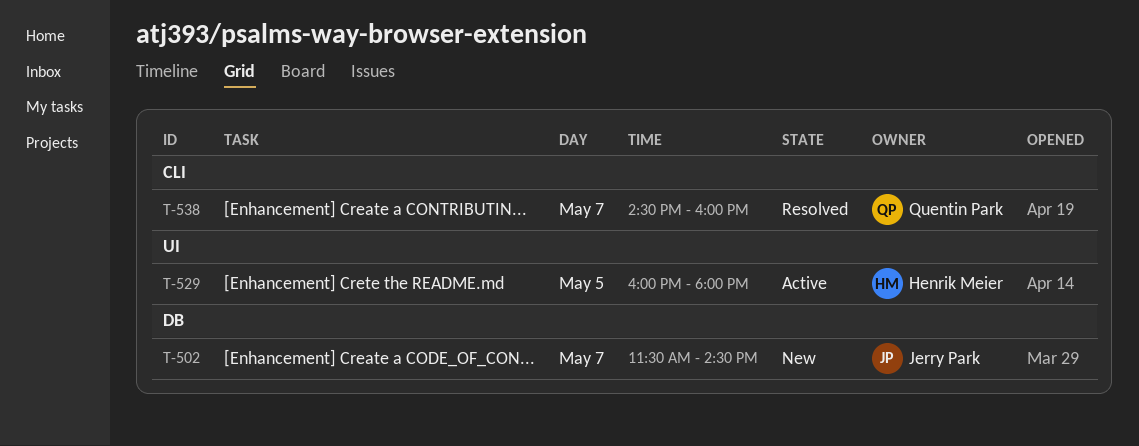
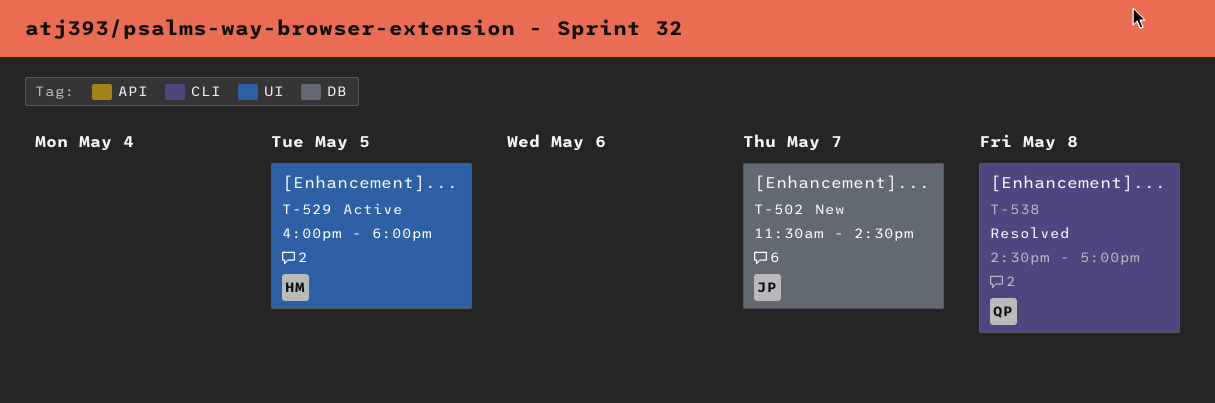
T-538, day: May 7 -> May 8
T-538, ends: 16:00 -> 17:00

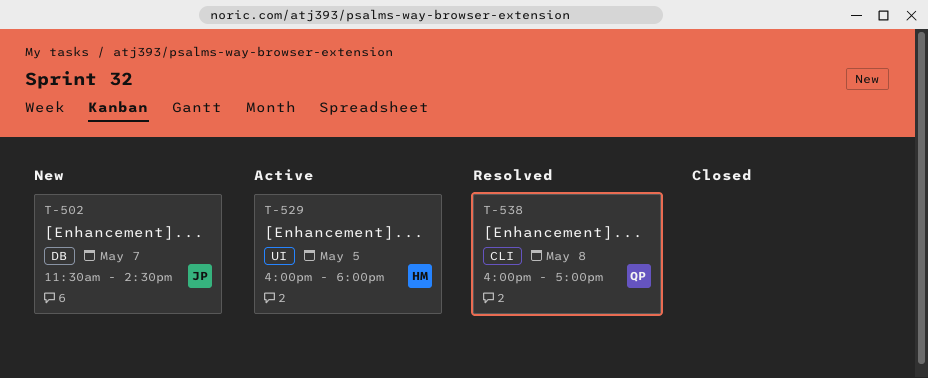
T-538, begins: 14:30 -> 16:00

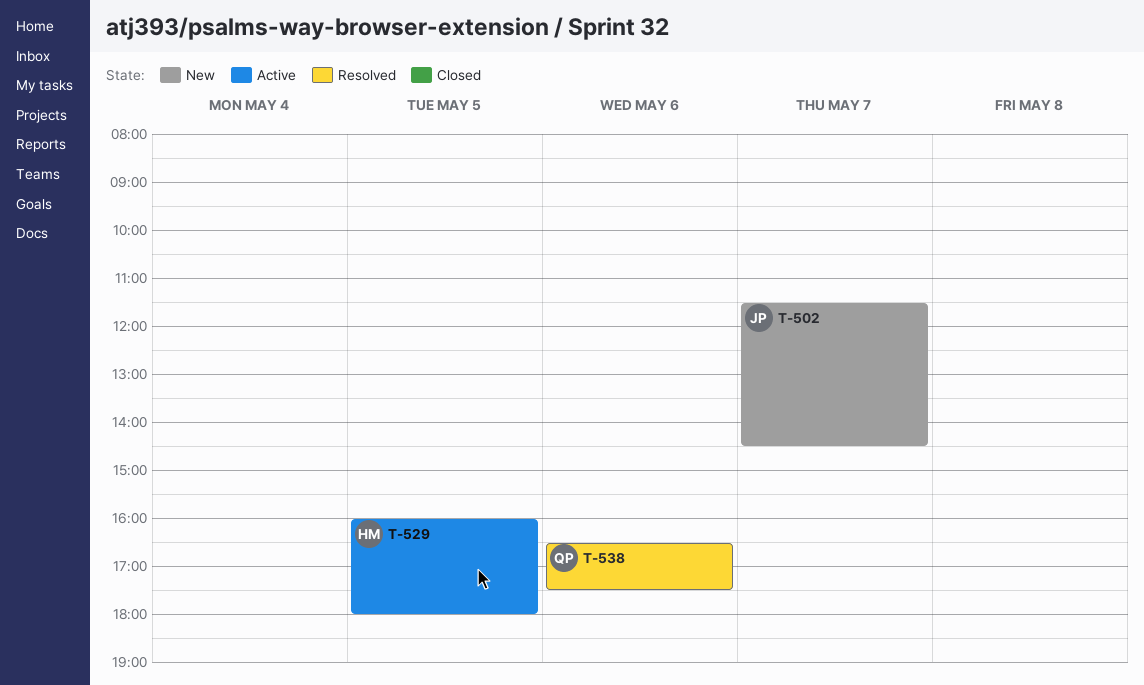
T-538, day: May 8 -> May 6
T-538, begins: 16:00 -> 16:30
T-538, ends: 17:00 -> 17:30

